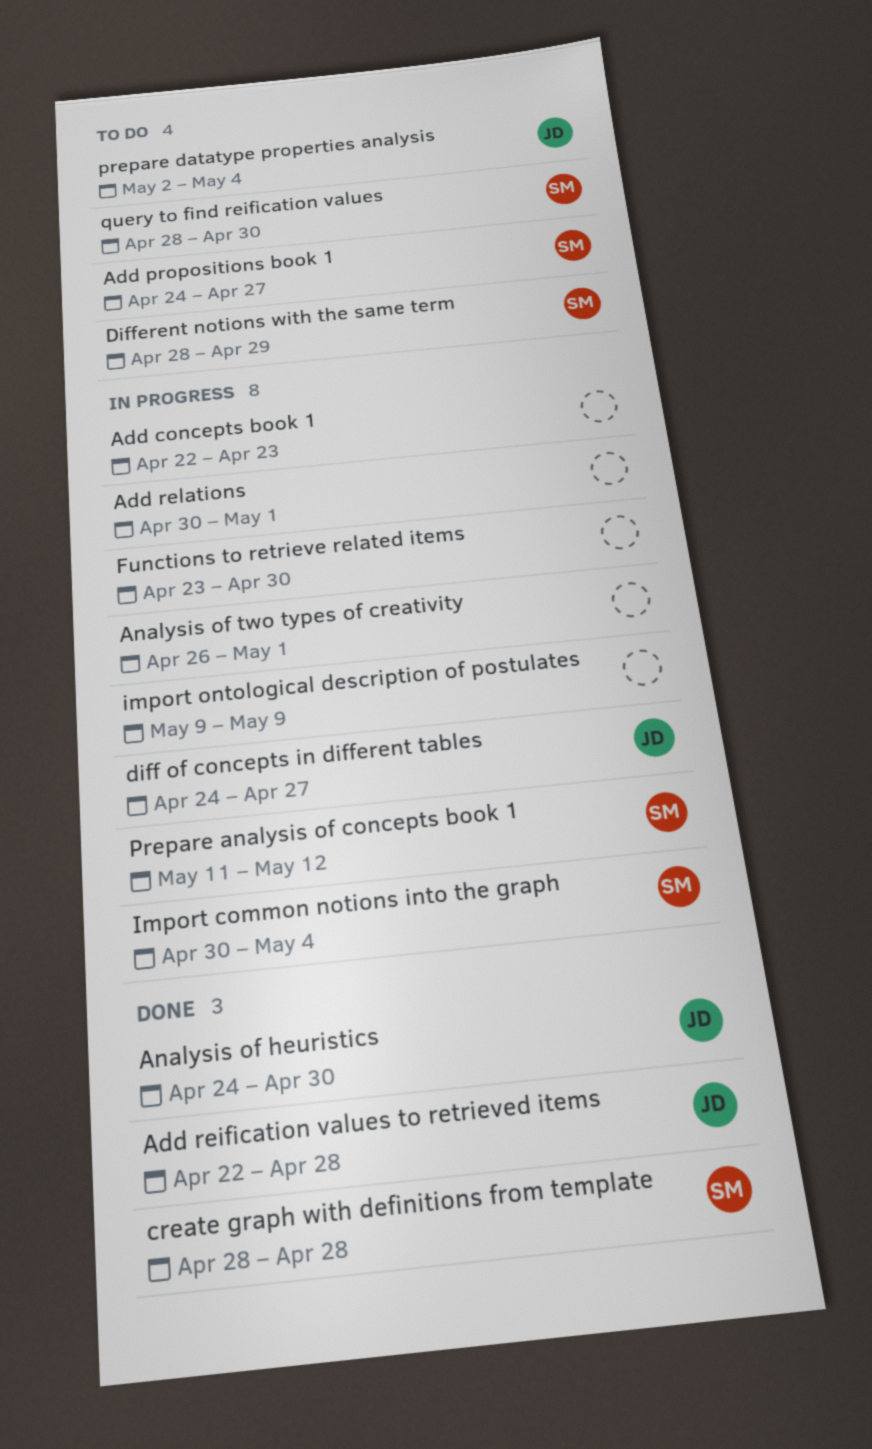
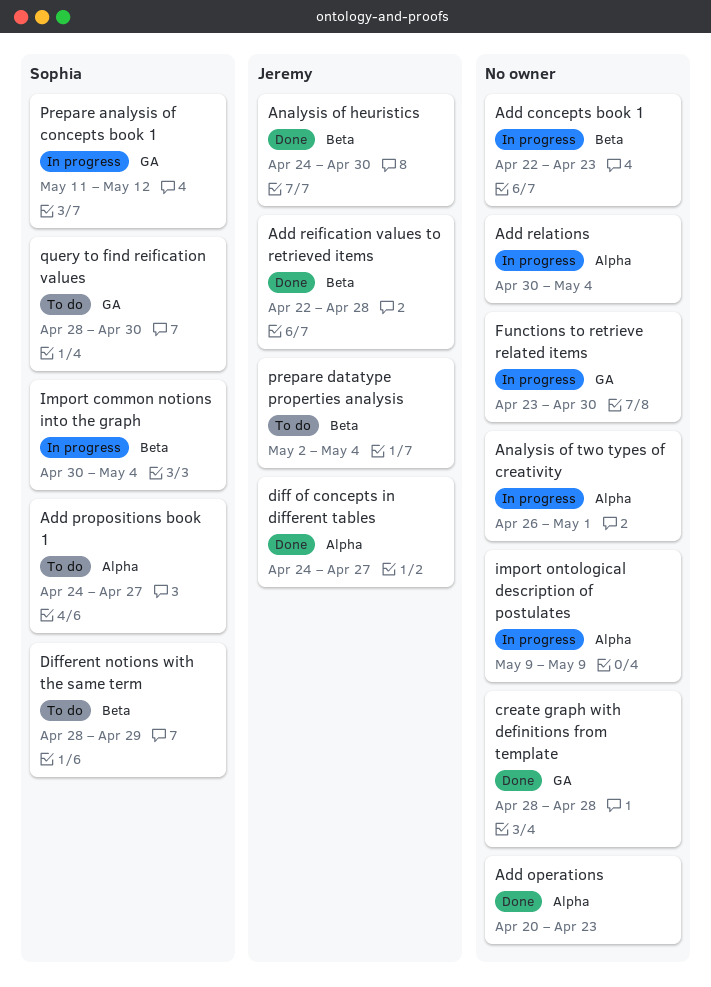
Add operations: none -> present
Add relations, due: May 1 -> May 4
create graph with definitions from template, owner: Sophia -> none
diff of concepts in different tables, status: In progress -> Done

